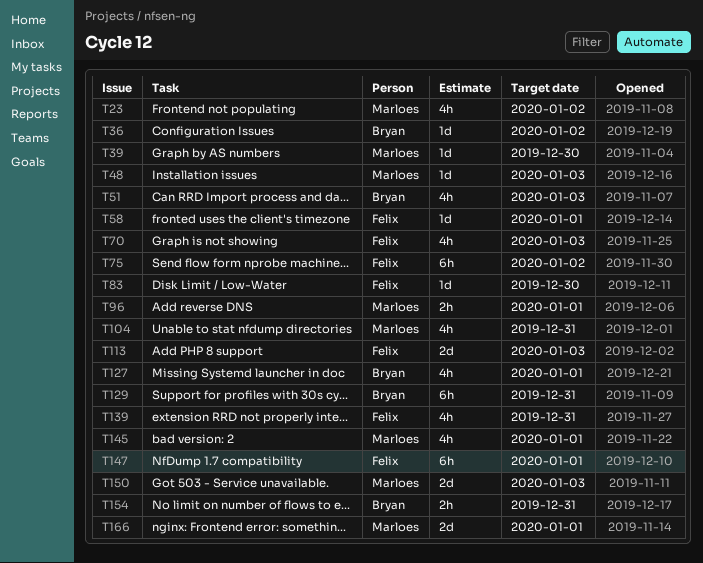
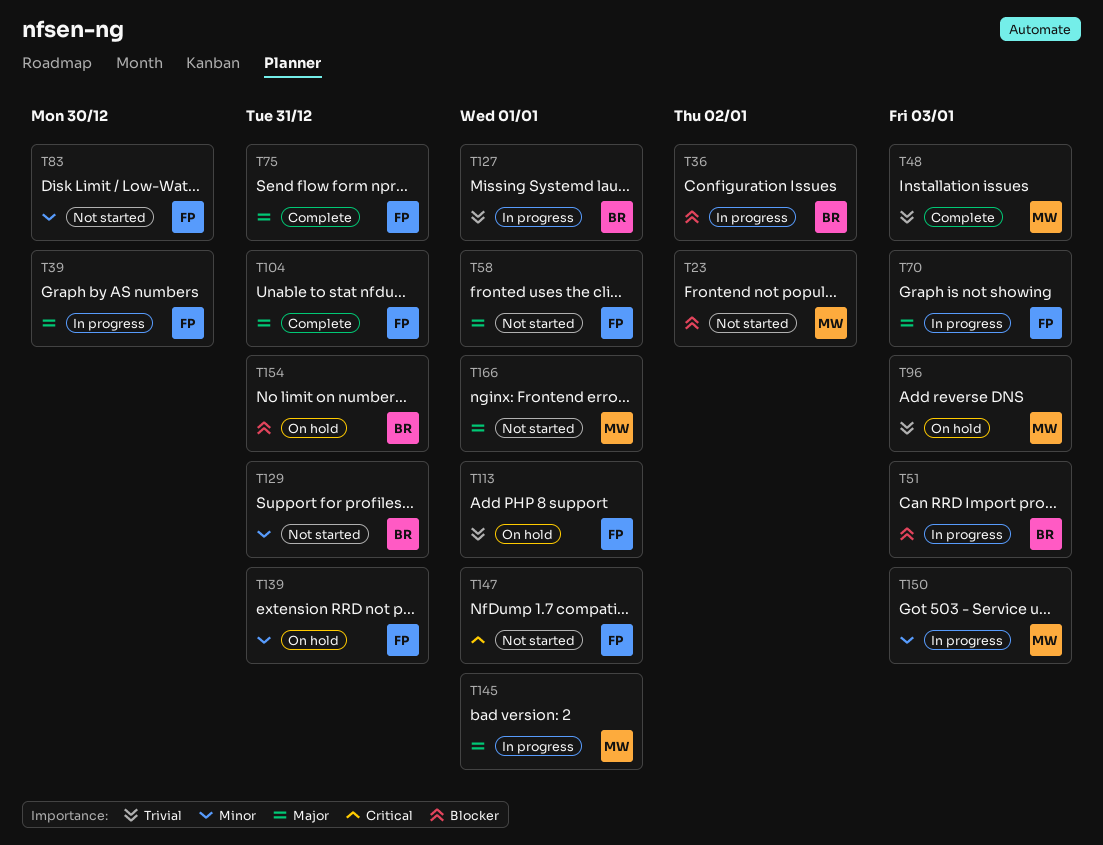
T39, owner: Marloes -> Felix
T75, due: Jan 2 -> Dec 31
T96, due: Jan 1 -> Jan 3
T104, owner: Marloes -> Felix
T113, due: Jan 3 -> Jan 1

